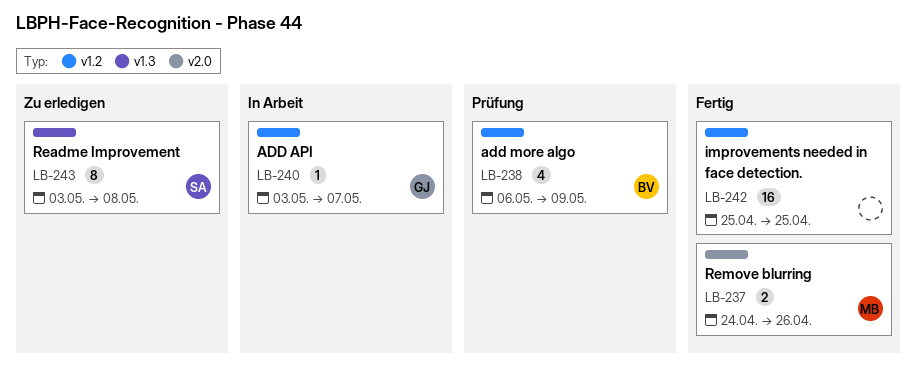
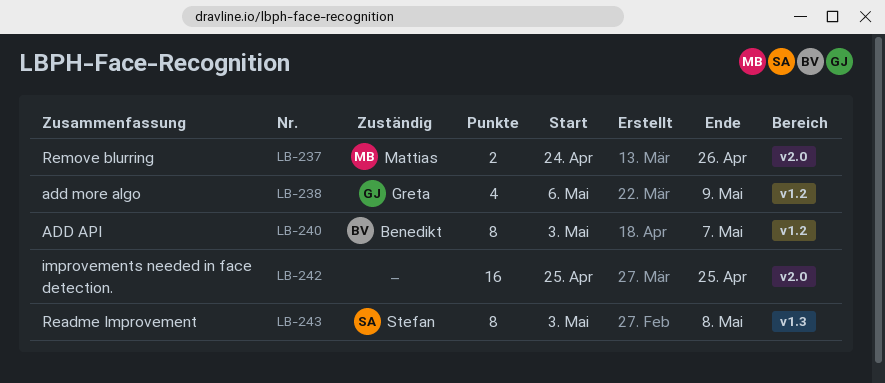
LB-238, owner: Benedikt -> Greta
LB-240, owner: Greta -> Benedikt
LB-240, estimate: 1 -> 8
LB-242, label: v1.2 -> v2.0

